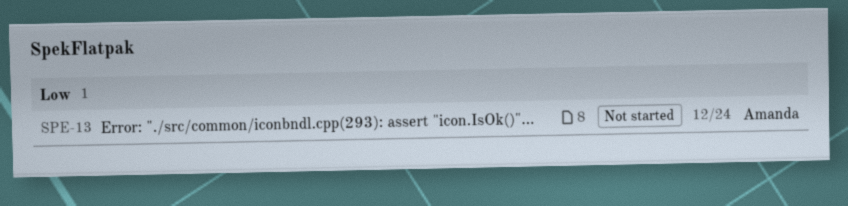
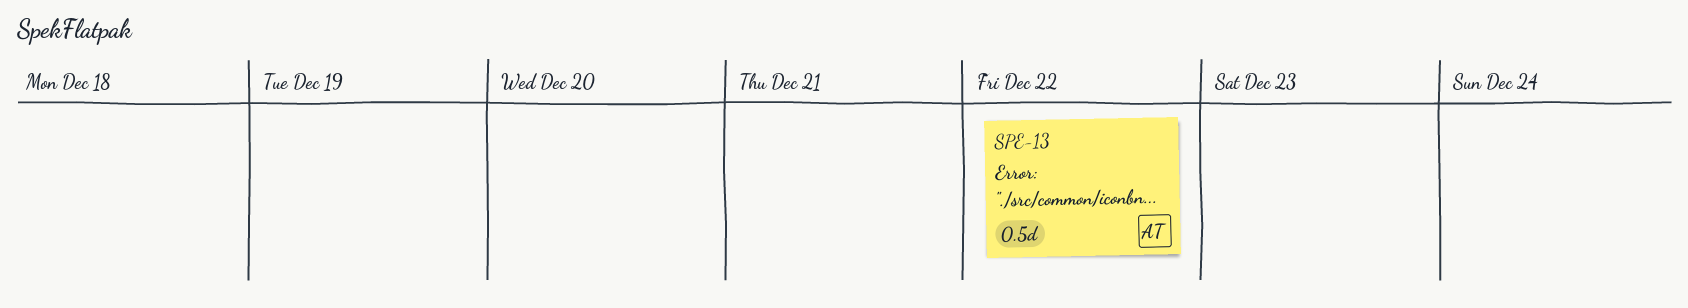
SPE-13, due: Dec 24 -> Dec 22

